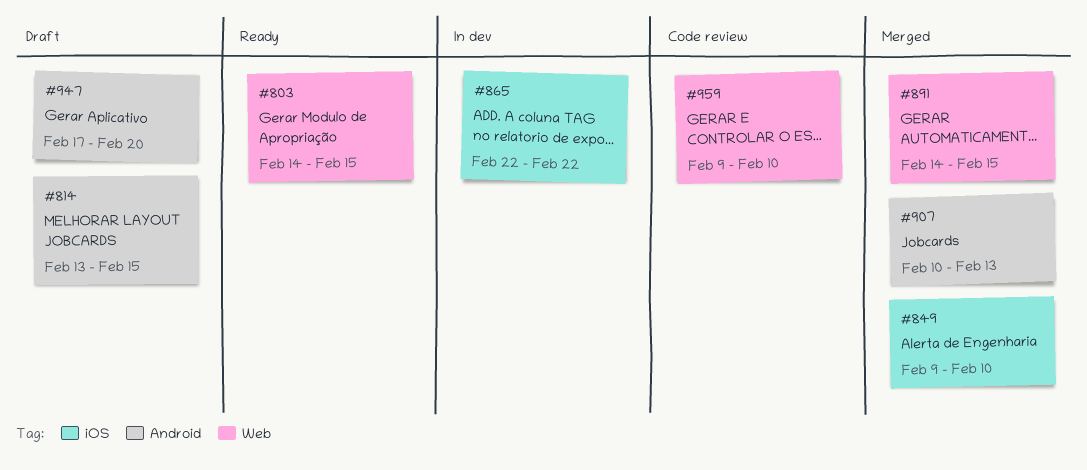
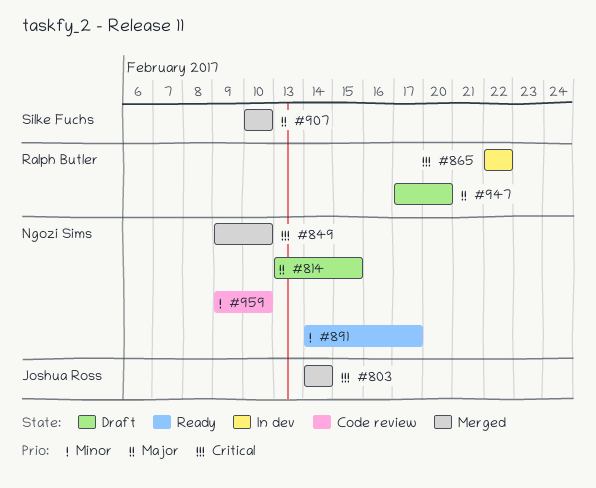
#803, status: Ready -> Merged
#803, due: Feb 15 -> Feb 14
#891, status: Merged -> Ready
#891, due: Feb 15 -> Feb 17
#907, due: Feb 13 -> Feb 10

